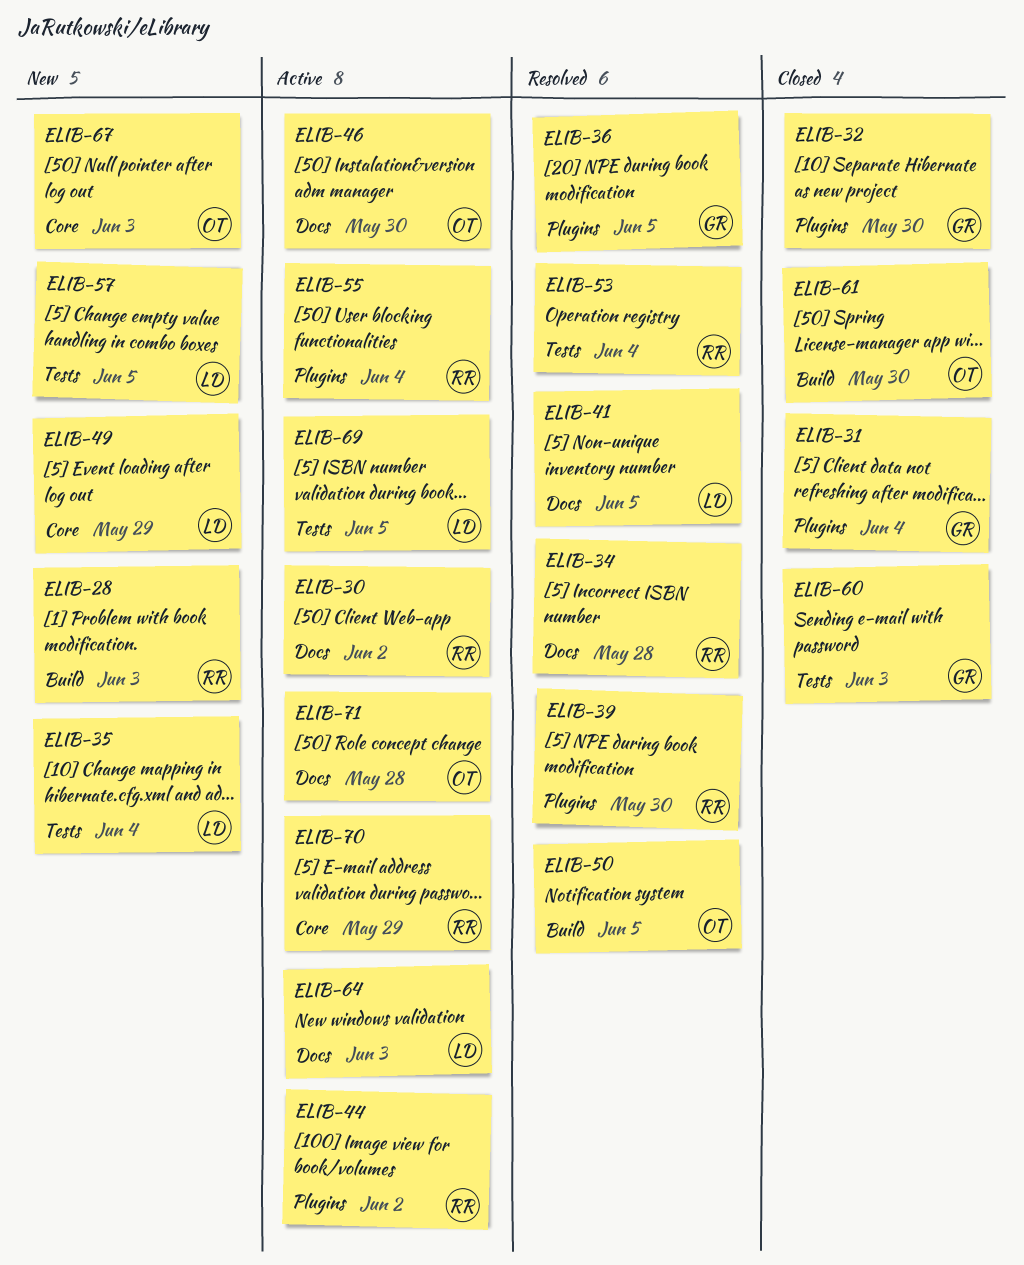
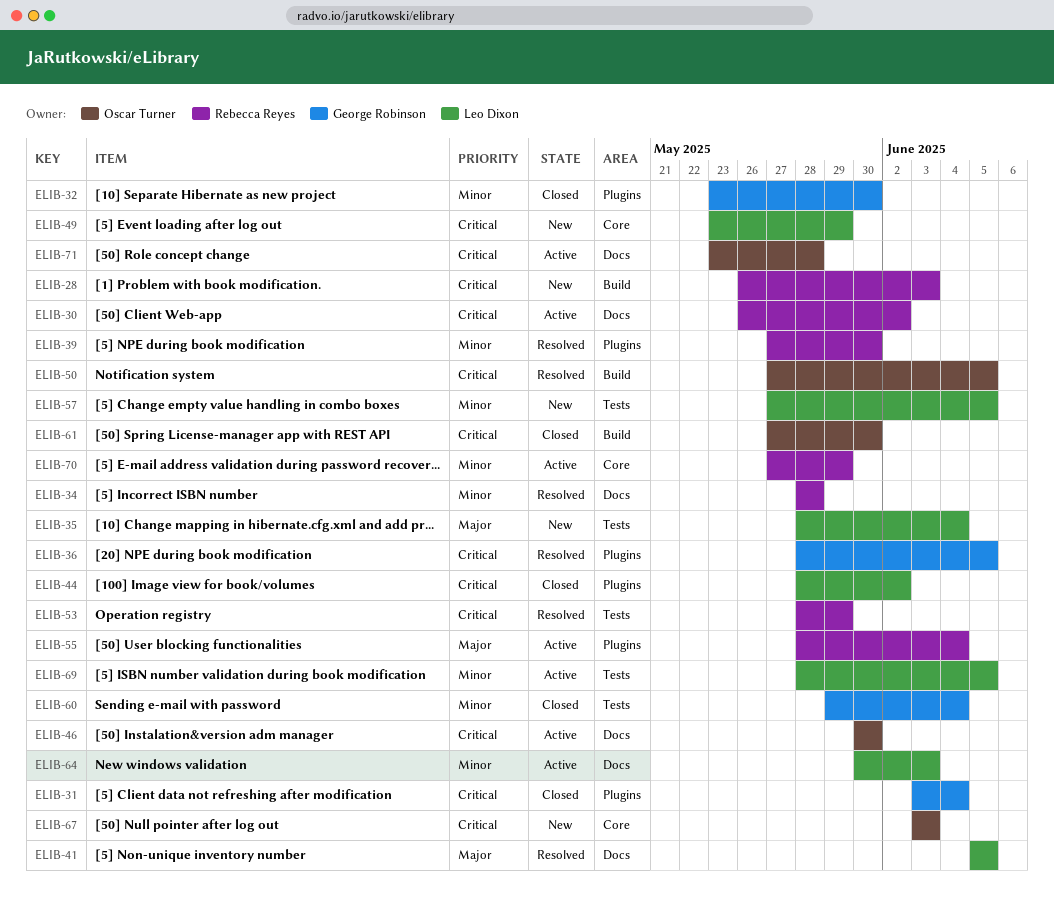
ELIB-44, status: Active -> Closed
ELIB-44, owner: Rebecca Reyes -> Leo Dixon
ELIB-53, due: Jun 4 -> May 29
ELIB-60, due: Jun 3 -> Jun 4

